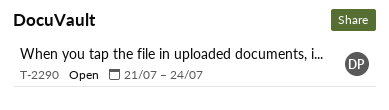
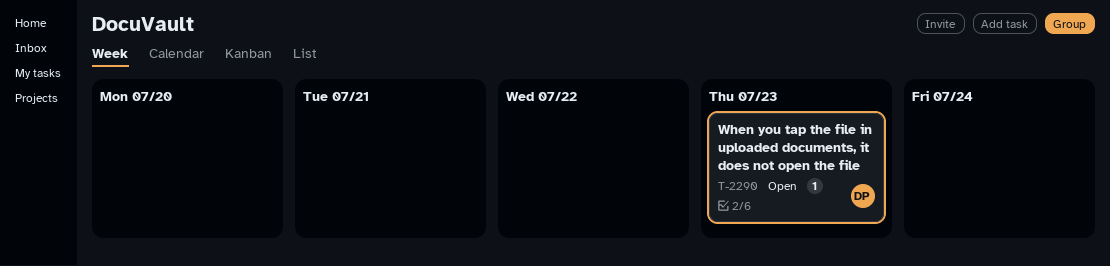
T-2290, due: Jul 24 -> Jul 23

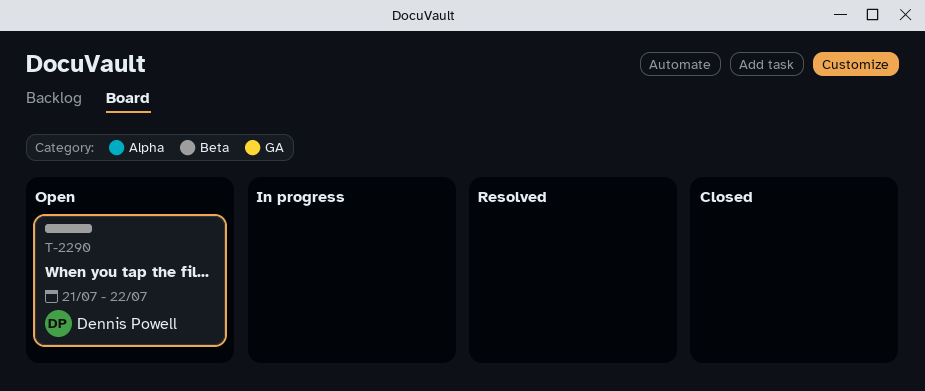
T-2290, due: Jul 23 -> Jul 22

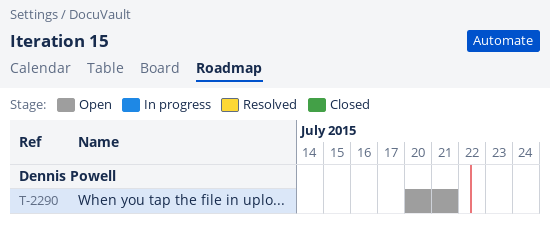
T-2290, start: Jul 21 -> Jul 20
T-2290, due: Jul 22 -> Jul 21

